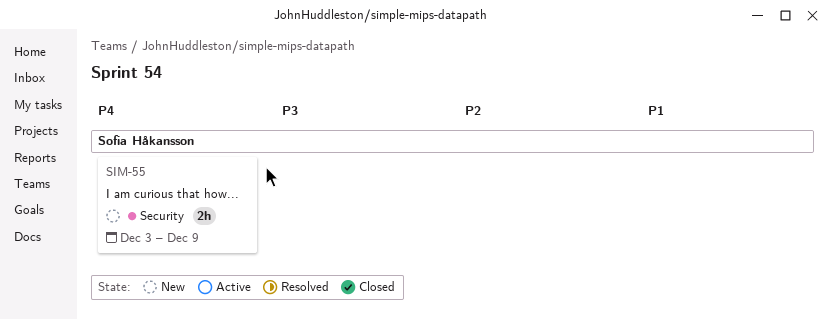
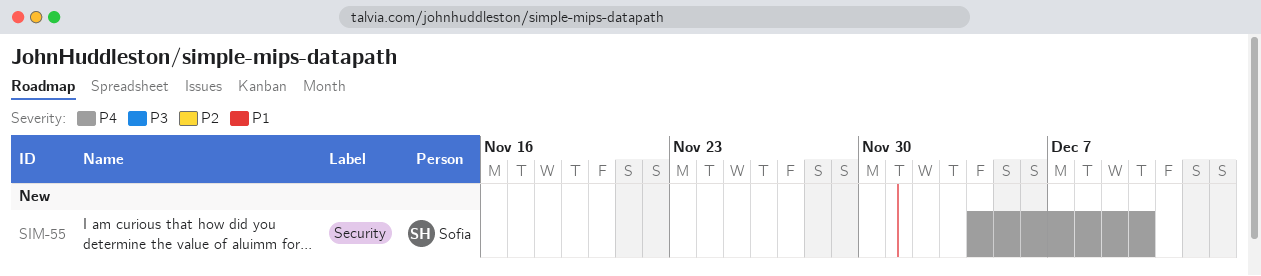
SIM-55, start: Dec 3 -> Dec 4
SIM-55, due: Dec 9 -> Dec 10

